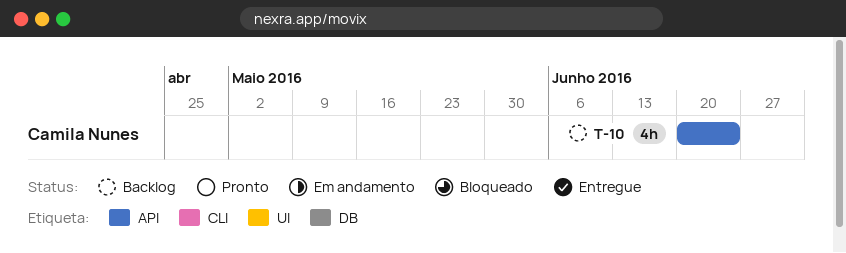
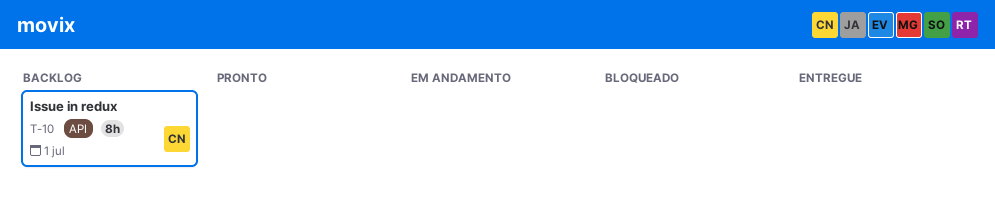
T-10, estimate: 4h -> 8h
T-10, due: Jun 24 -> Jul 1

